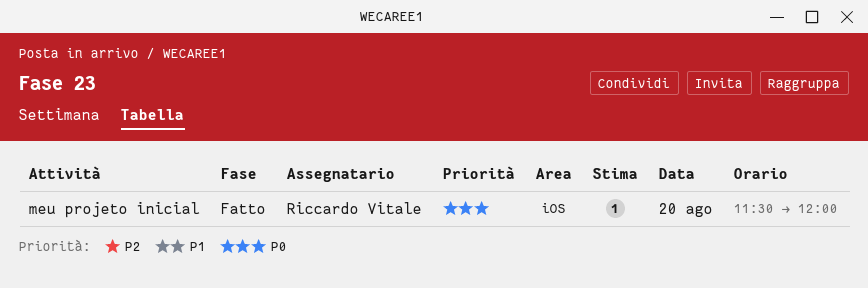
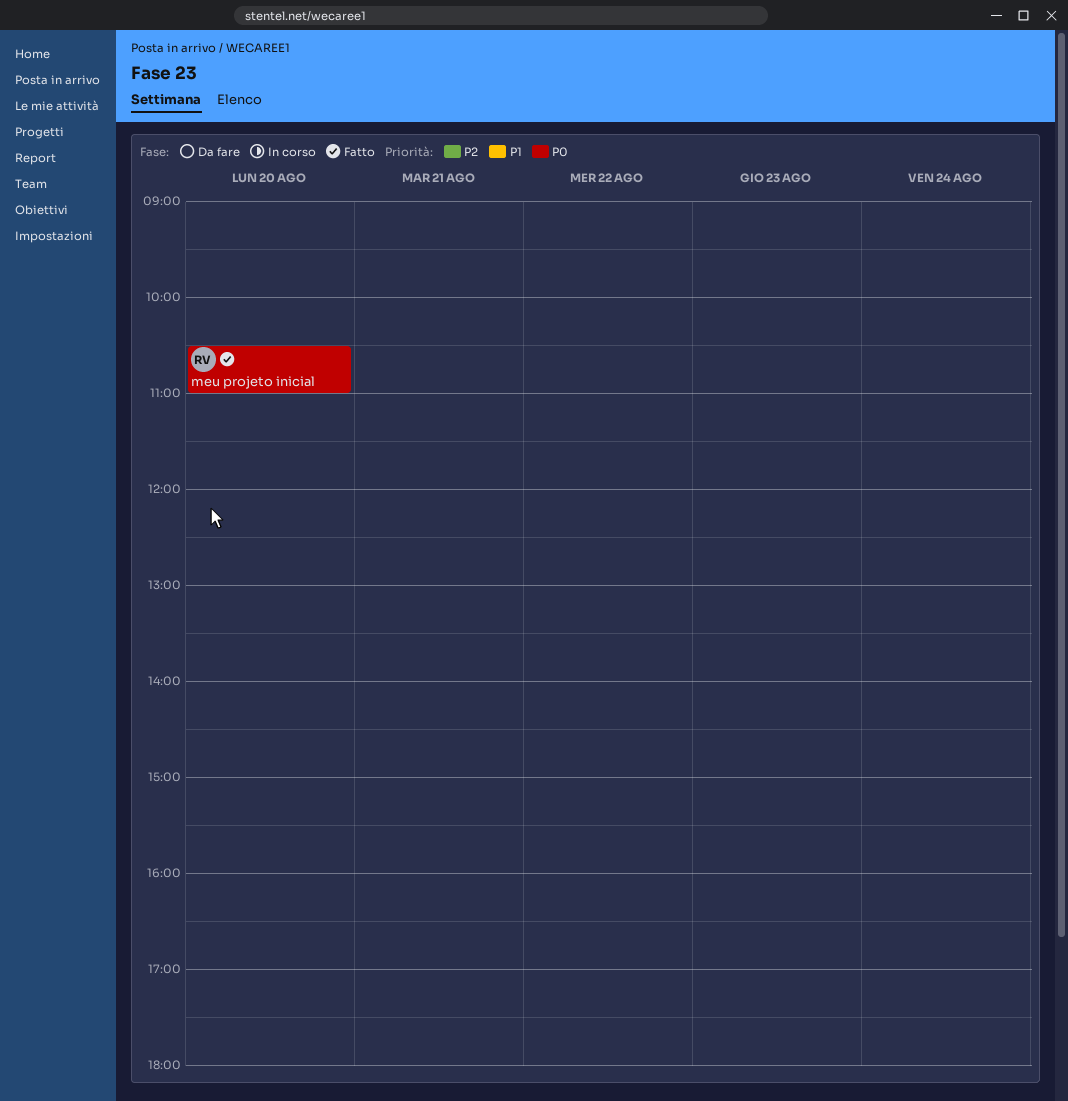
meu projeto inicial, begins: 11:30 -> 10:30
meu projeto inicial, ends: 12:00 -> 11:00

